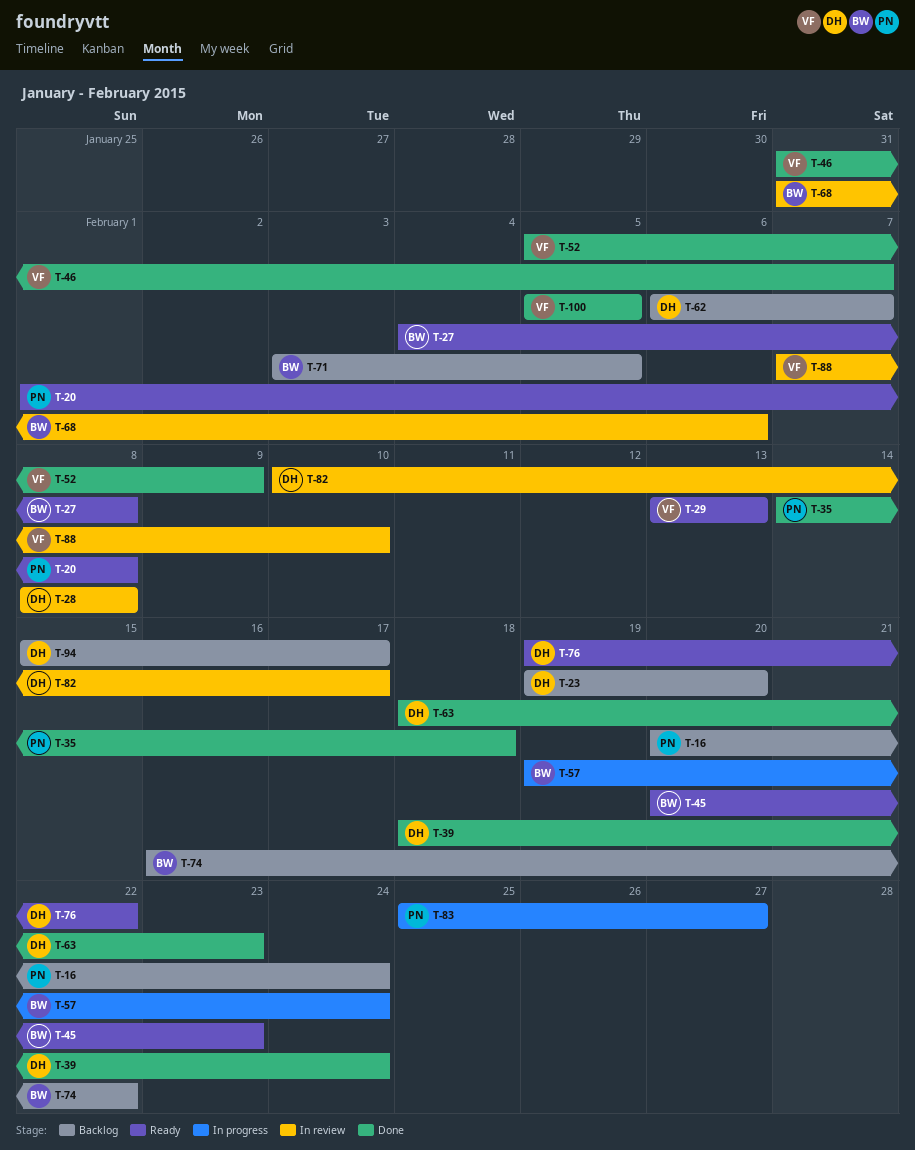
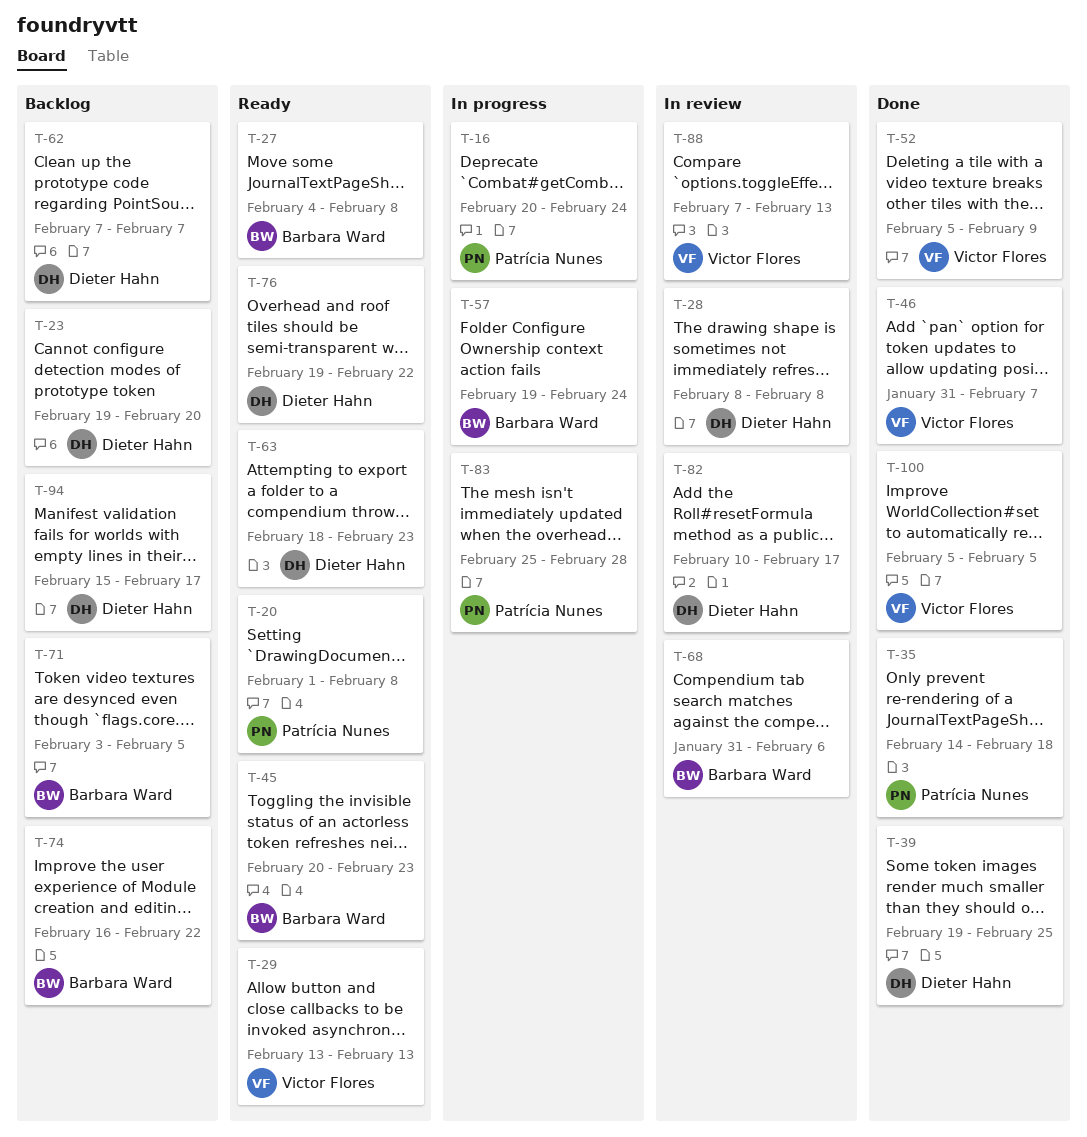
T-16, status: Backlog -> In progress
T-39, start: Feb 18 -> Feb 19
T-39, due: Feb 24 -> Feb 25
T-62, start: Feb 6 -> Feb 7
T-63, status: Done -> Ready
T-83, due: Feb 27 -> Feb 28
T-88, due: Feb 10 -> Feb 13

